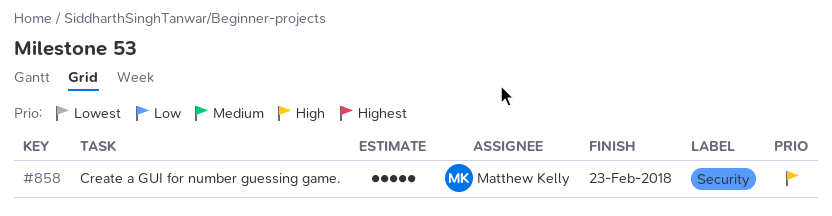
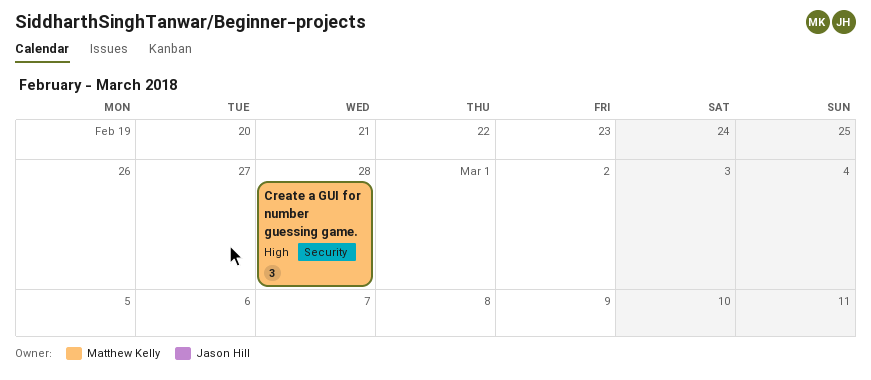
Create a GUI for number guessing game., estimate: 5 -> 3
Create a GUI for number guessing game., due: Feb 23 -> Feb 28

